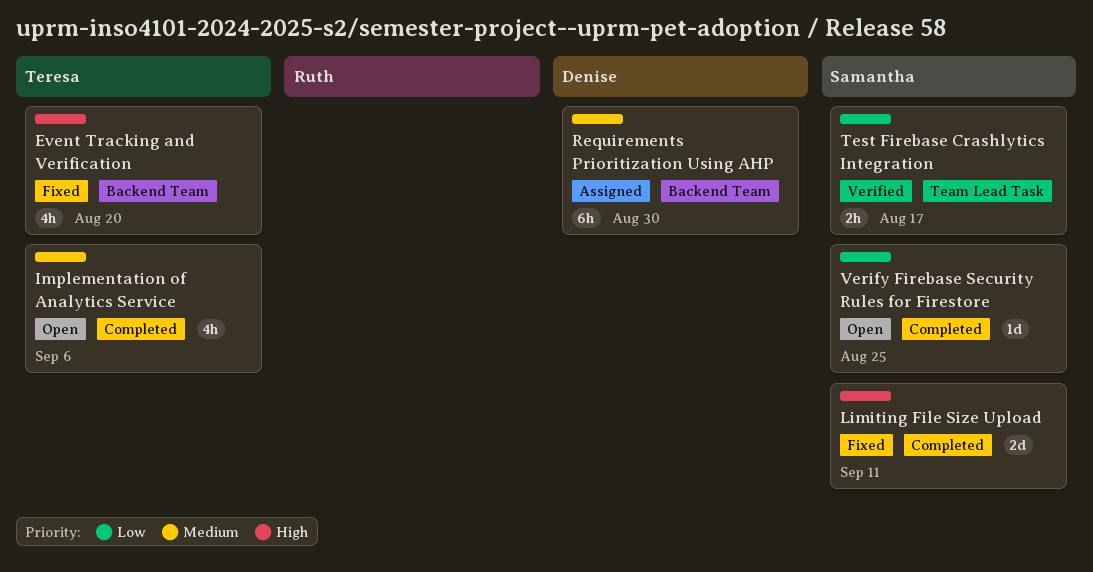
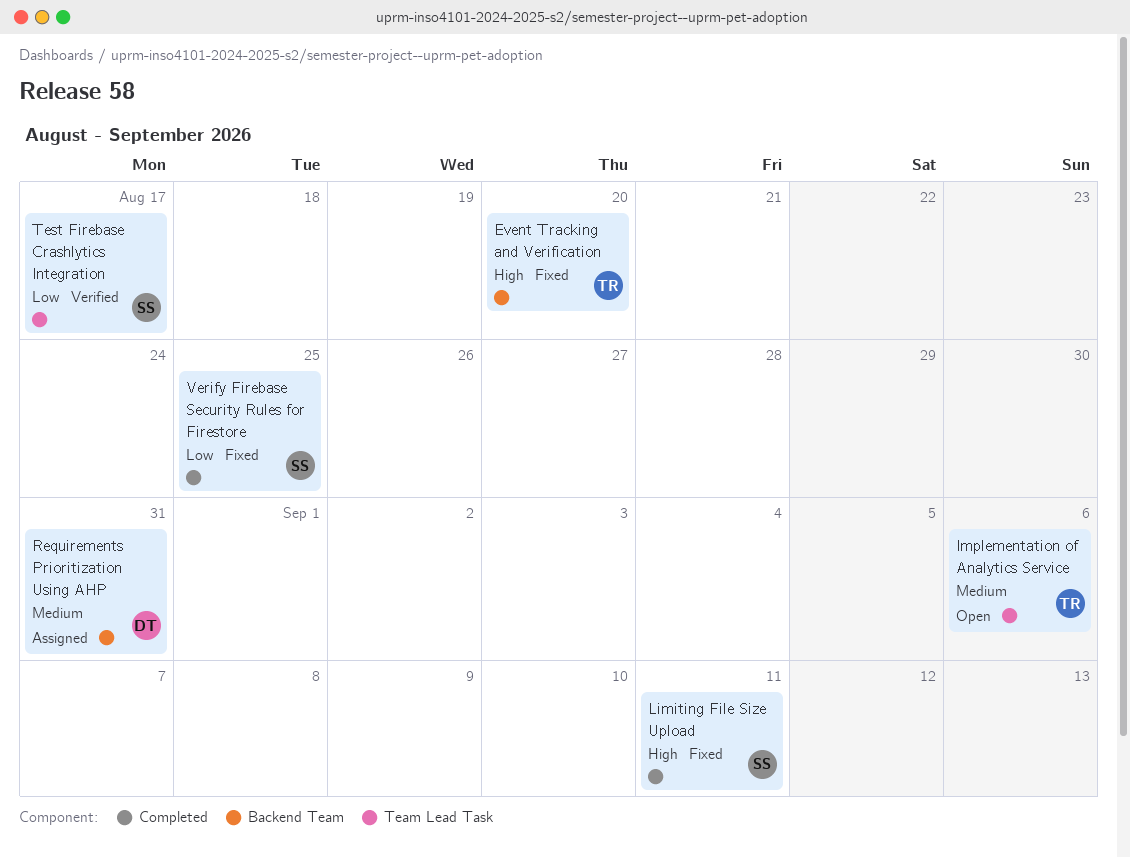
Implementation of Analytics Service, label: Completed -> Team Lead Task
Requirements Prioritization Using AHP, due: Aug 30 -> Aug 31
Verify Firebase Security Rules for Firestore, status: Open -> Fixed

